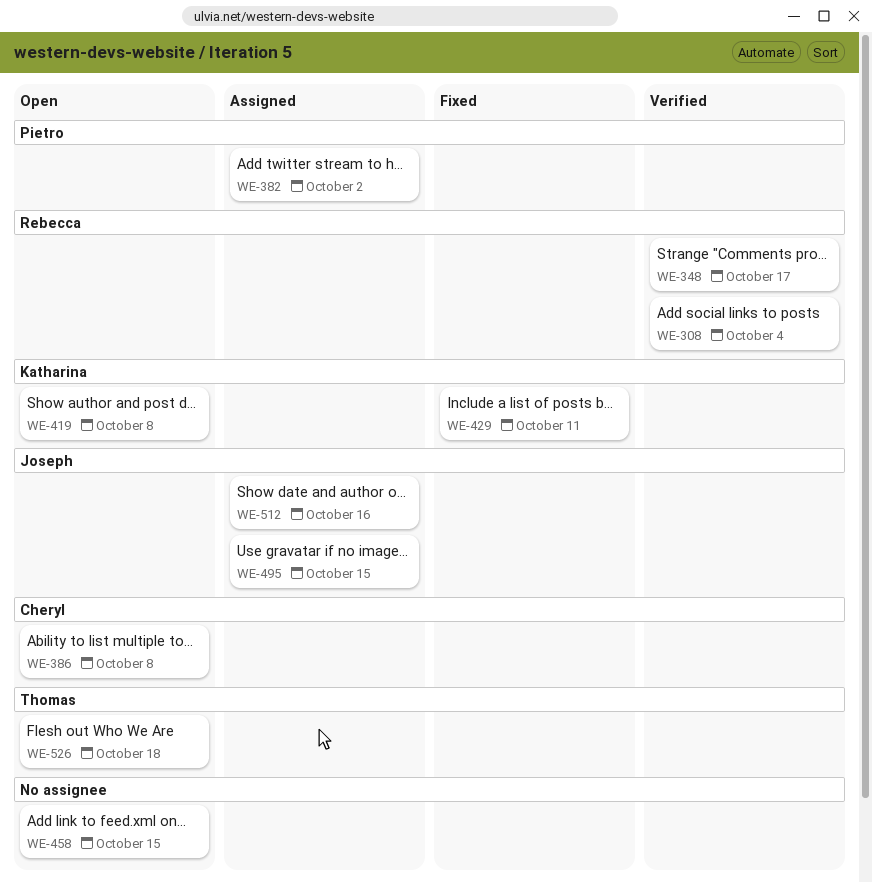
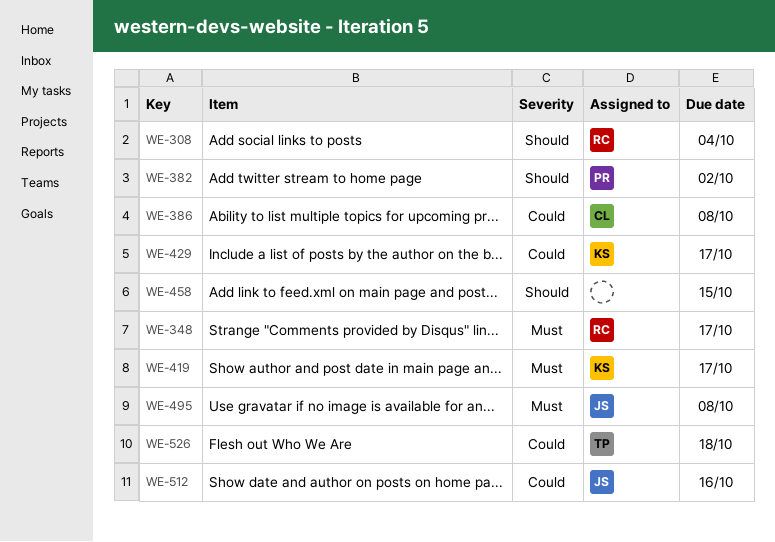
WE-419, due: Oct 8 -> Oct 17
WE-429, due: Oct 11 -> Oct 17
WE-495, due: Oct 15 -> Oct 8

